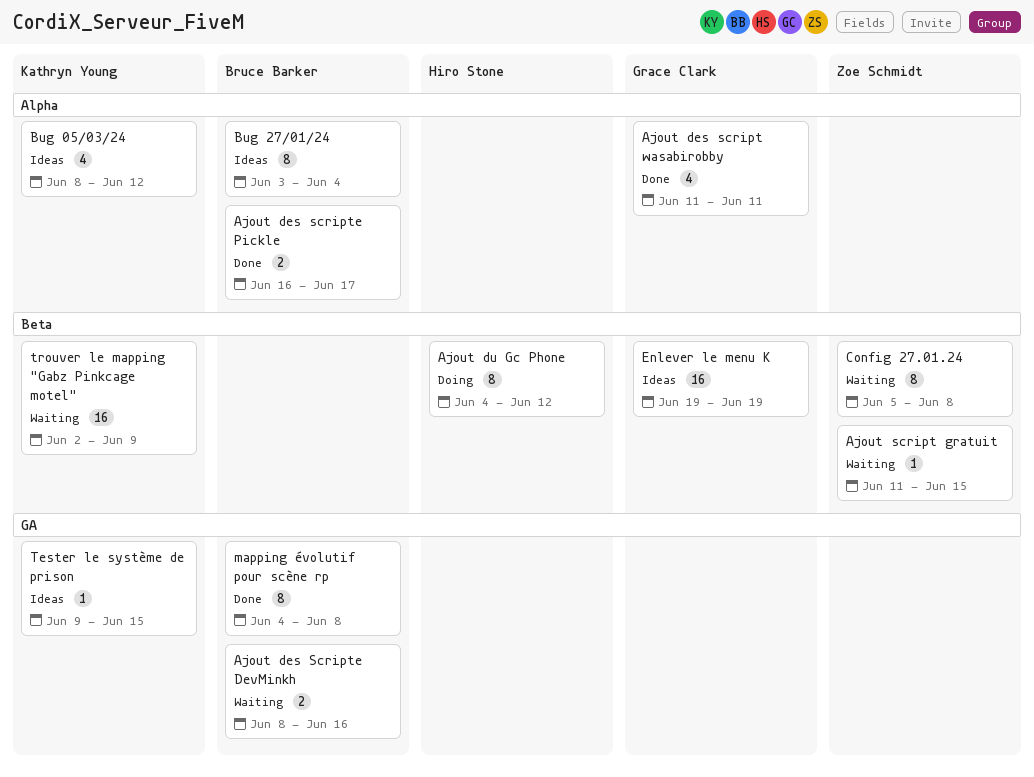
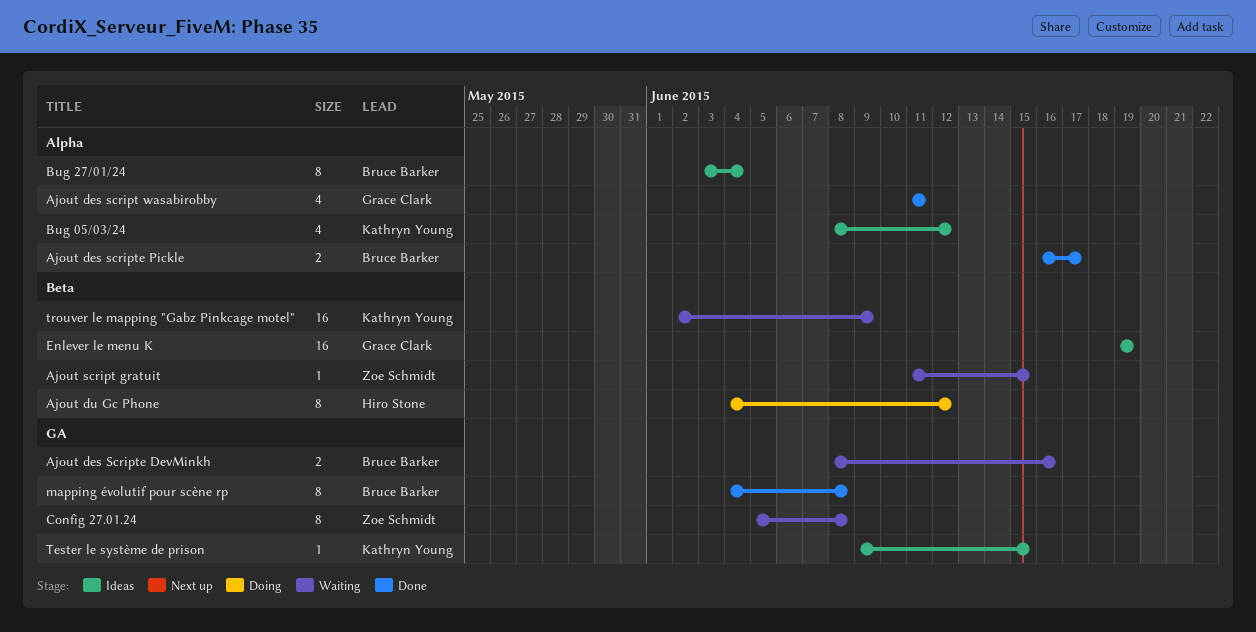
Config 27.01.24, label: Beta -> GA

